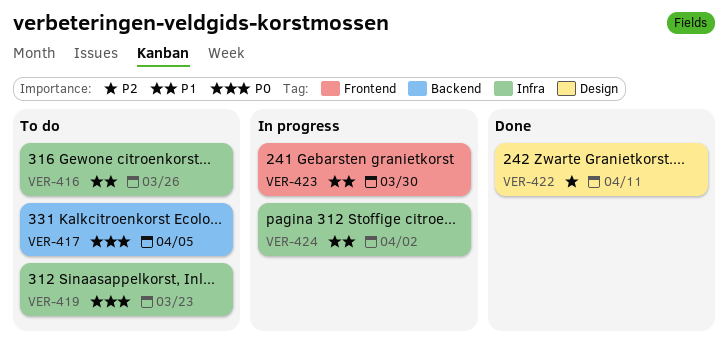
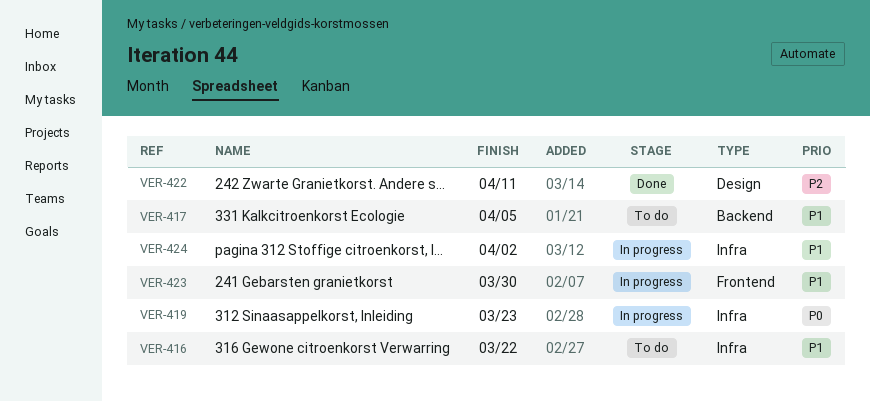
VER-416, due: Mar 26 -> Mar 22
VER-417, priority: P0 -> P1
VER-419, status: To do -> In progress

